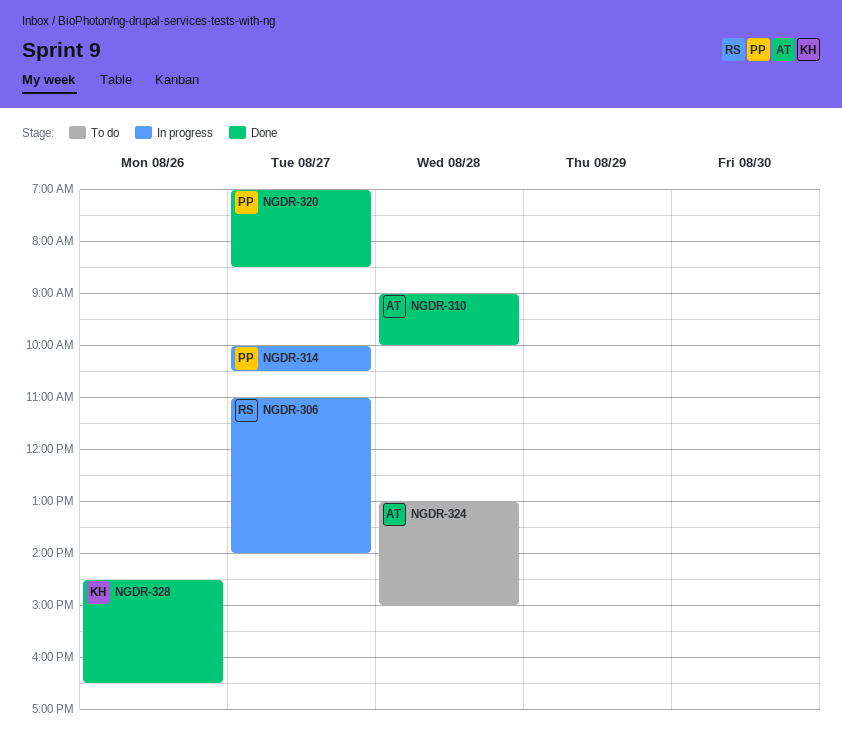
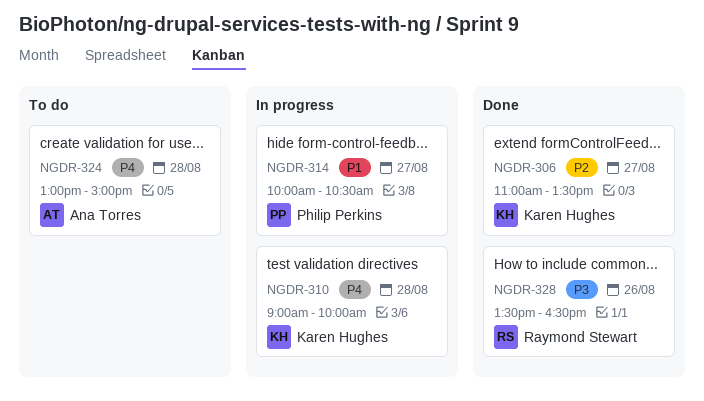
NGDR-306, status: In progress -> Done
NGDR-306, owner: Raymond Stewart -> Karen Hughes
NGDR-306, ends: 14:00 -> 13:30
NGDR-310, status: Done -> In progress
NGDR-310, owner: Ana Torres -> Karen Hughes
NGDR-320: present -> none
NGDR-328, owner: Karen Hughes -> Raymond Stewart
NGDR-328, begins: 14:30 -> 13:30

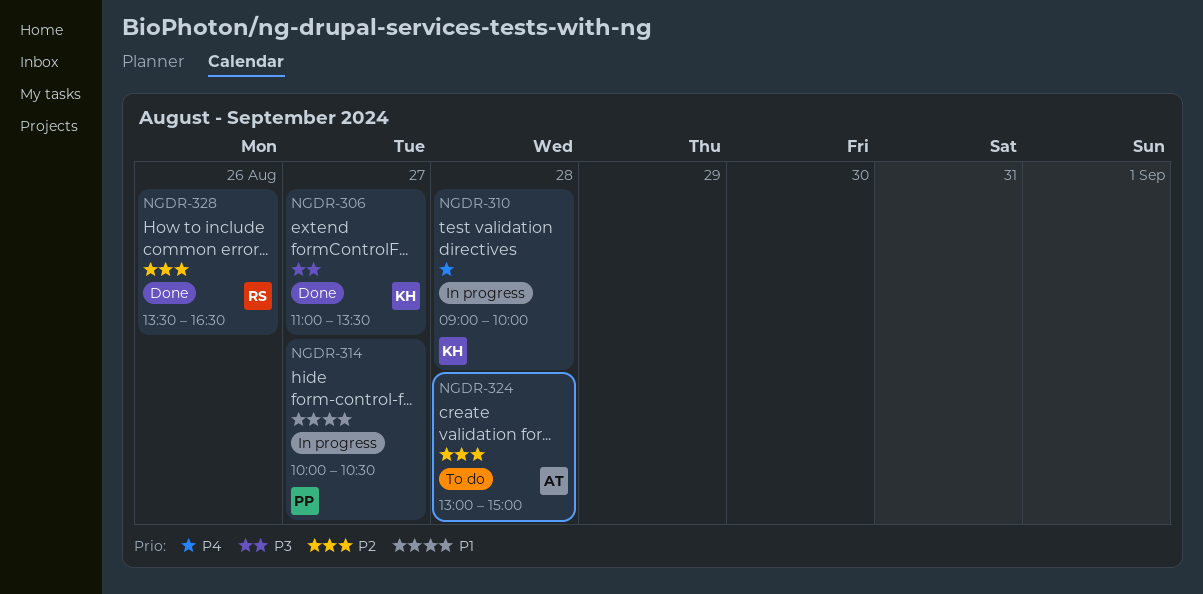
NGDR-306, priority: P2 -> P3
NGDR-324, priority: P4 -> P2
NGDR-328, priority: P3 -> P2

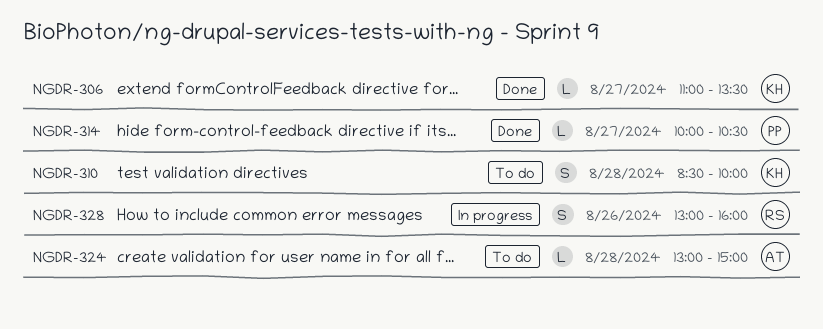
NGDR-310, status: In progress -> To do
NGDR-310, begins: 09:00 -> 08:30
NGDR-314, status: In progress -> Done
NGDR-328, status: Done -> In progress
NGDR-328, begins: 13:30 -> 13:00
NGDR-328, ends: 16:30 -> 16:00

